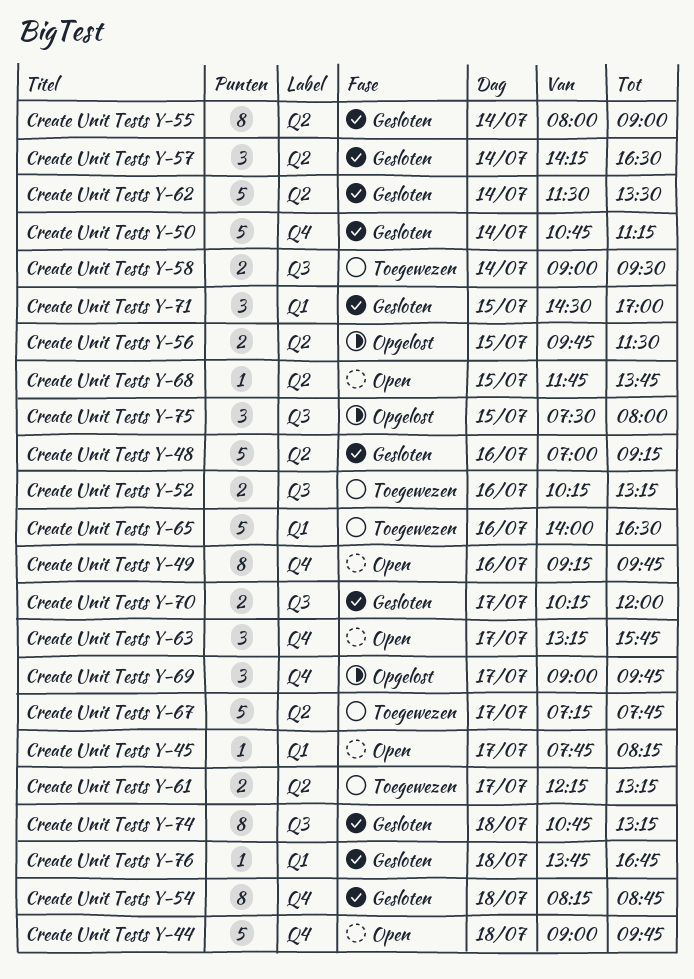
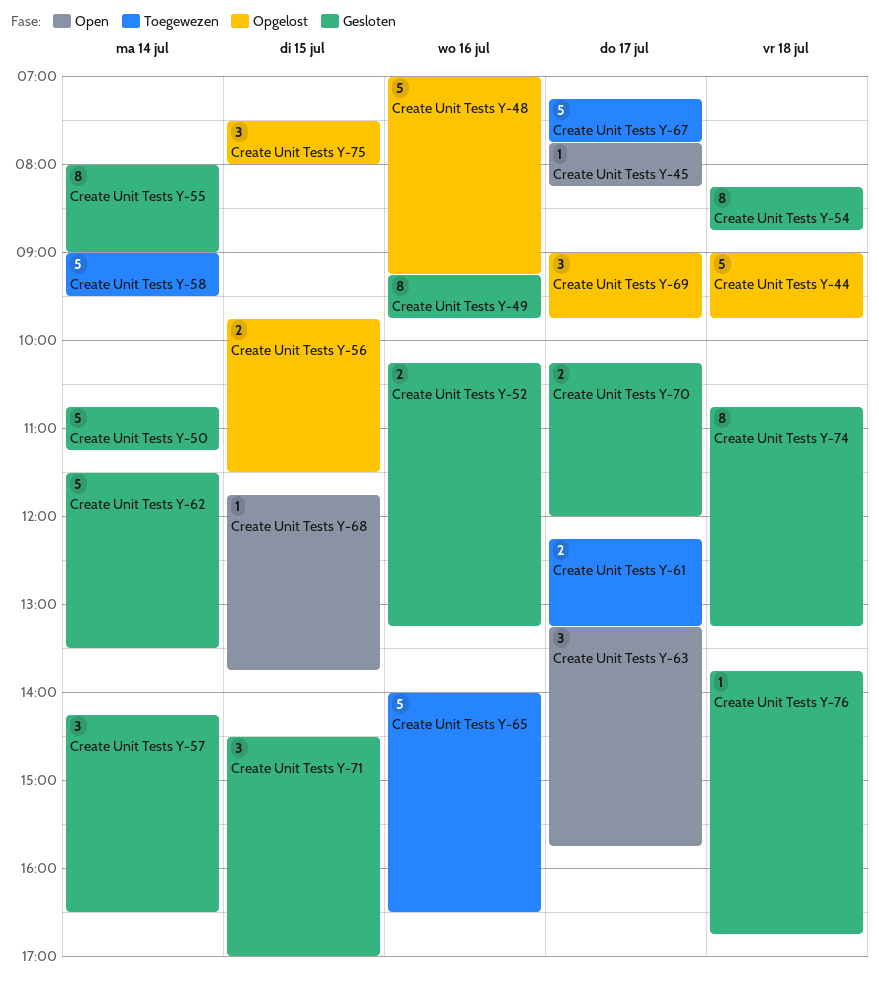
Create Unit Tests Y-44, status: Open -> Opgelost
Create Unit Tests Y-48, status: Gesloten -> Opgelost
Create Unit Tests Y-49, status: Open -> Gesloten
Create Unit Tests Y-52, status: Toegewezen -> Gesloten
Create Unit Tests Y-58, estimate: 2 -> 5

